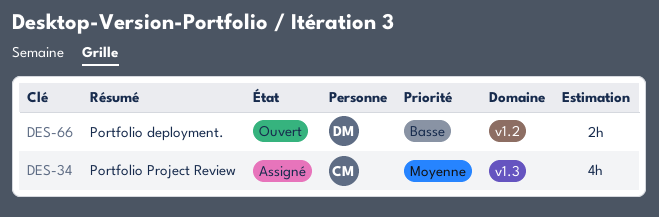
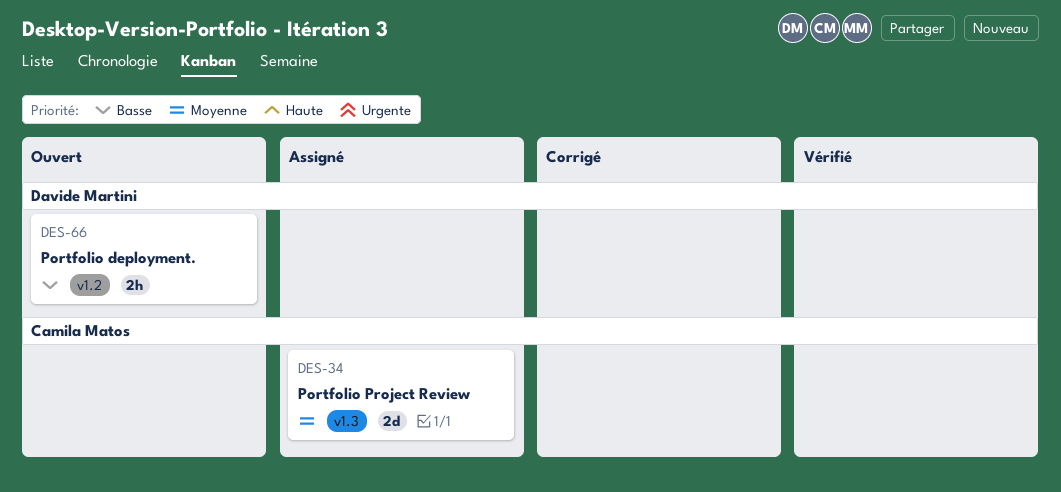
DES-34, estimate: 4h -> 2d

